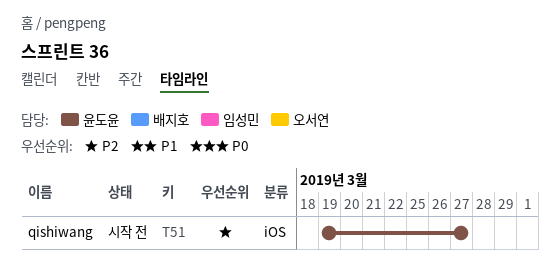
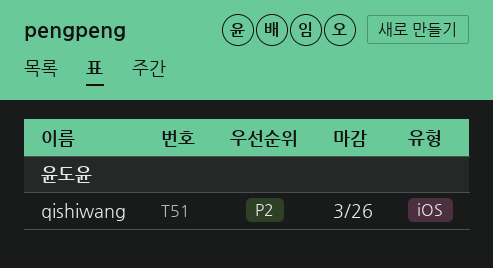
T51, due: Mar 27 -> Mar 26

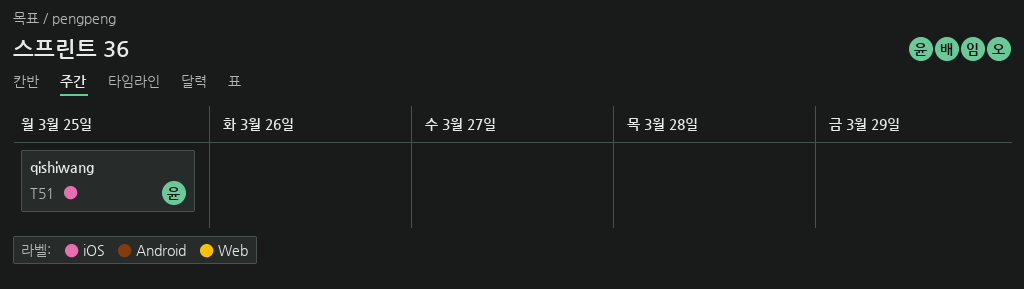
T51, due: Mar 26 -> Mar 25

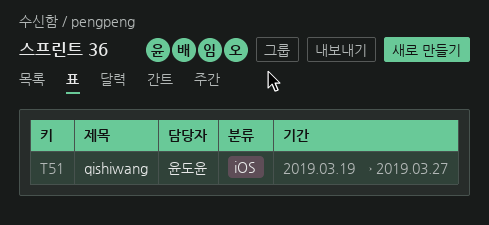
T51, due: Mar 25 -> Mar 27

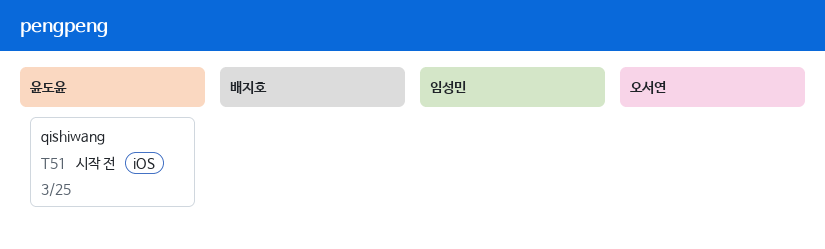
T51, due: Mar 27 -> Mar 25

